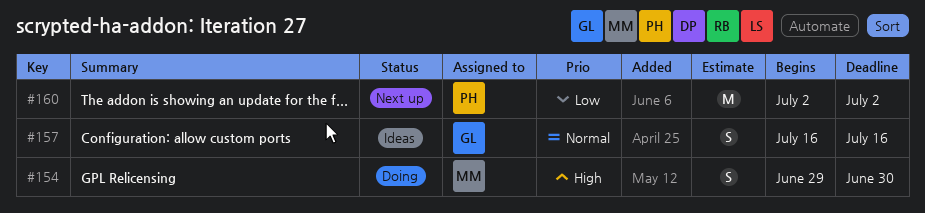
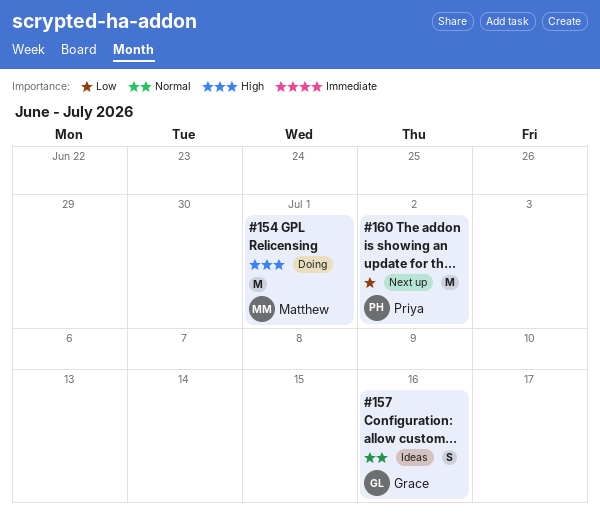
#154, estimate: S -> M
#154, due: Jun 30 -> Jul 1

